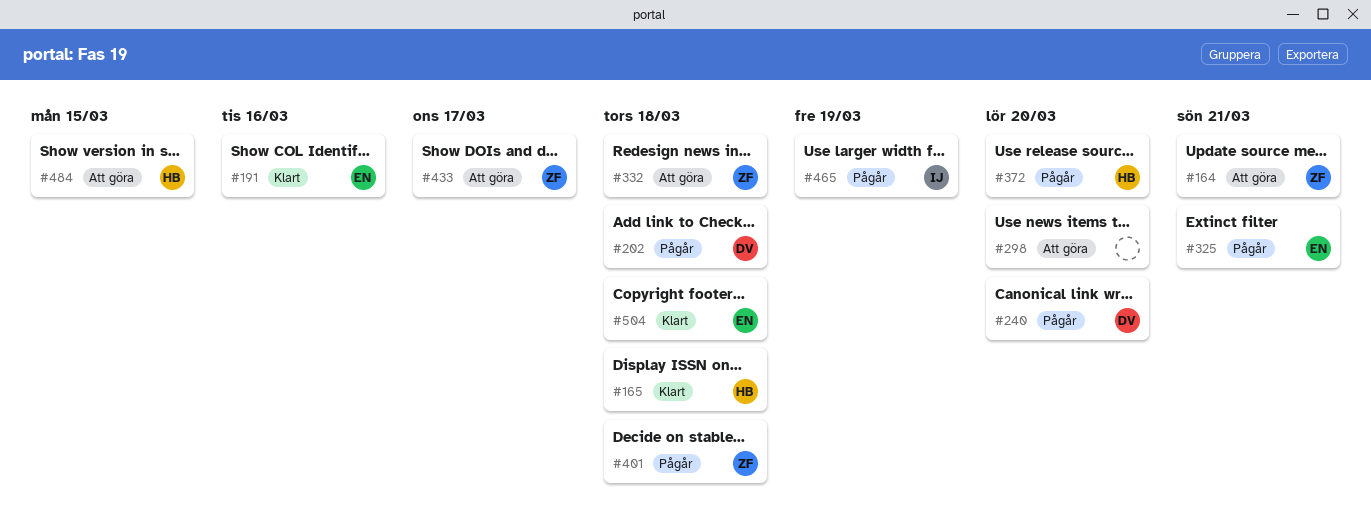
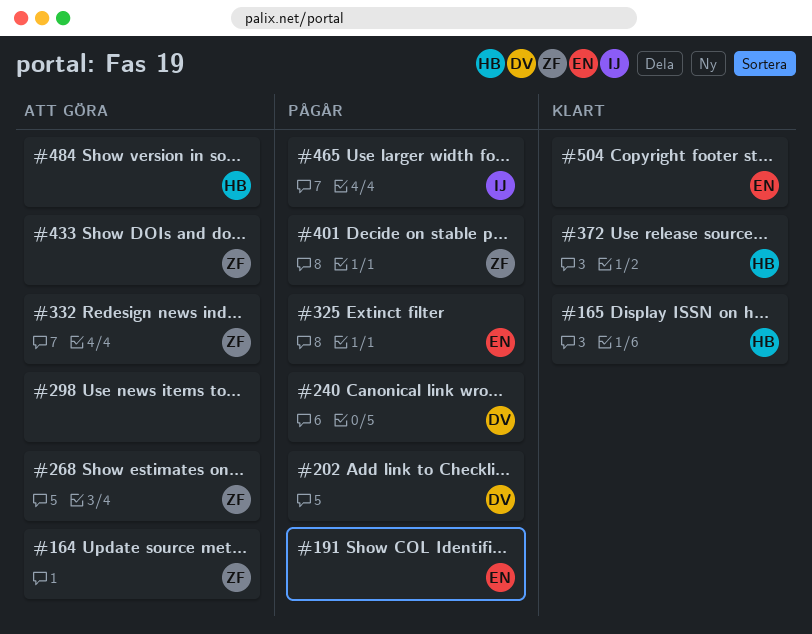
#191, status: Klart -> Pågår
#268: none -> present
#372, status: Pågår -> Klart

